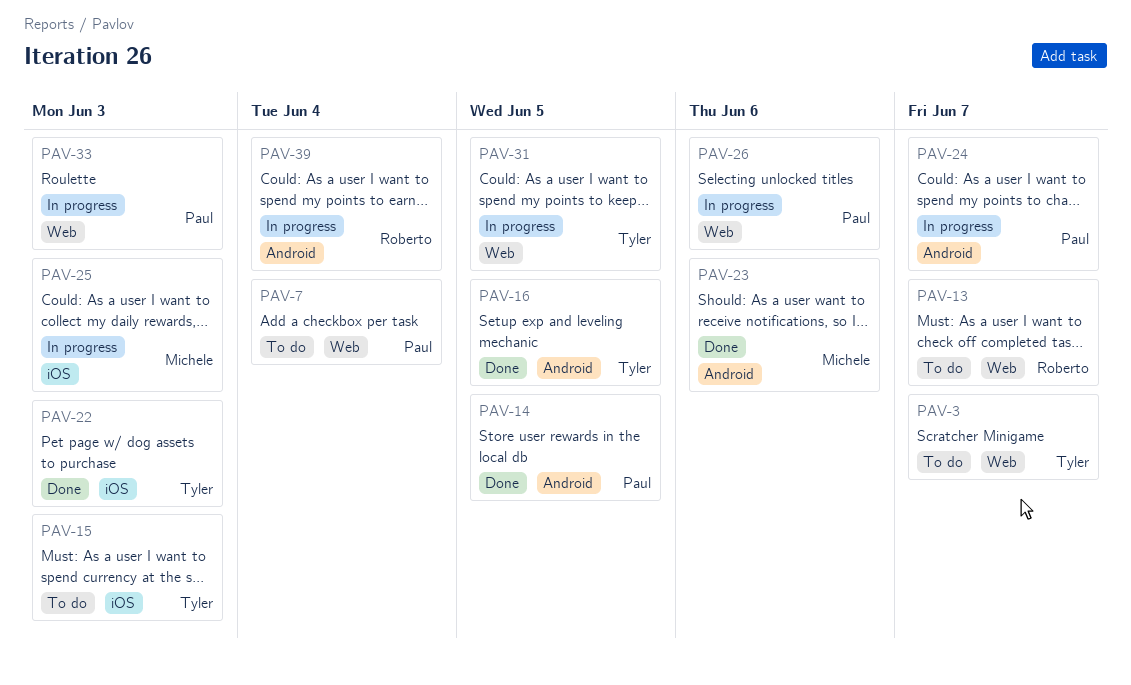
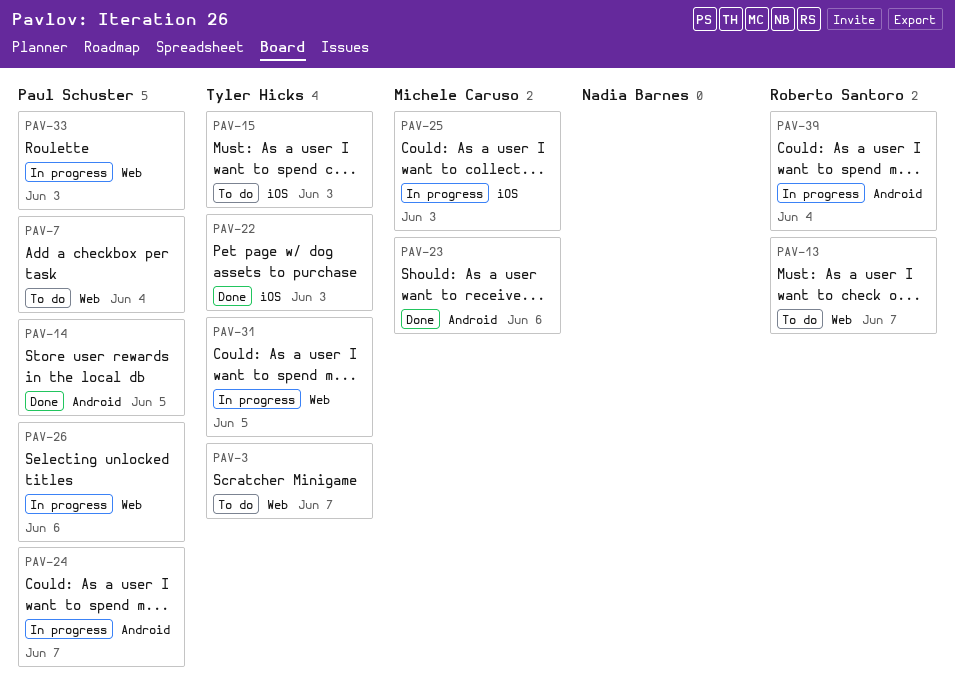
PAV-16: present -> none

